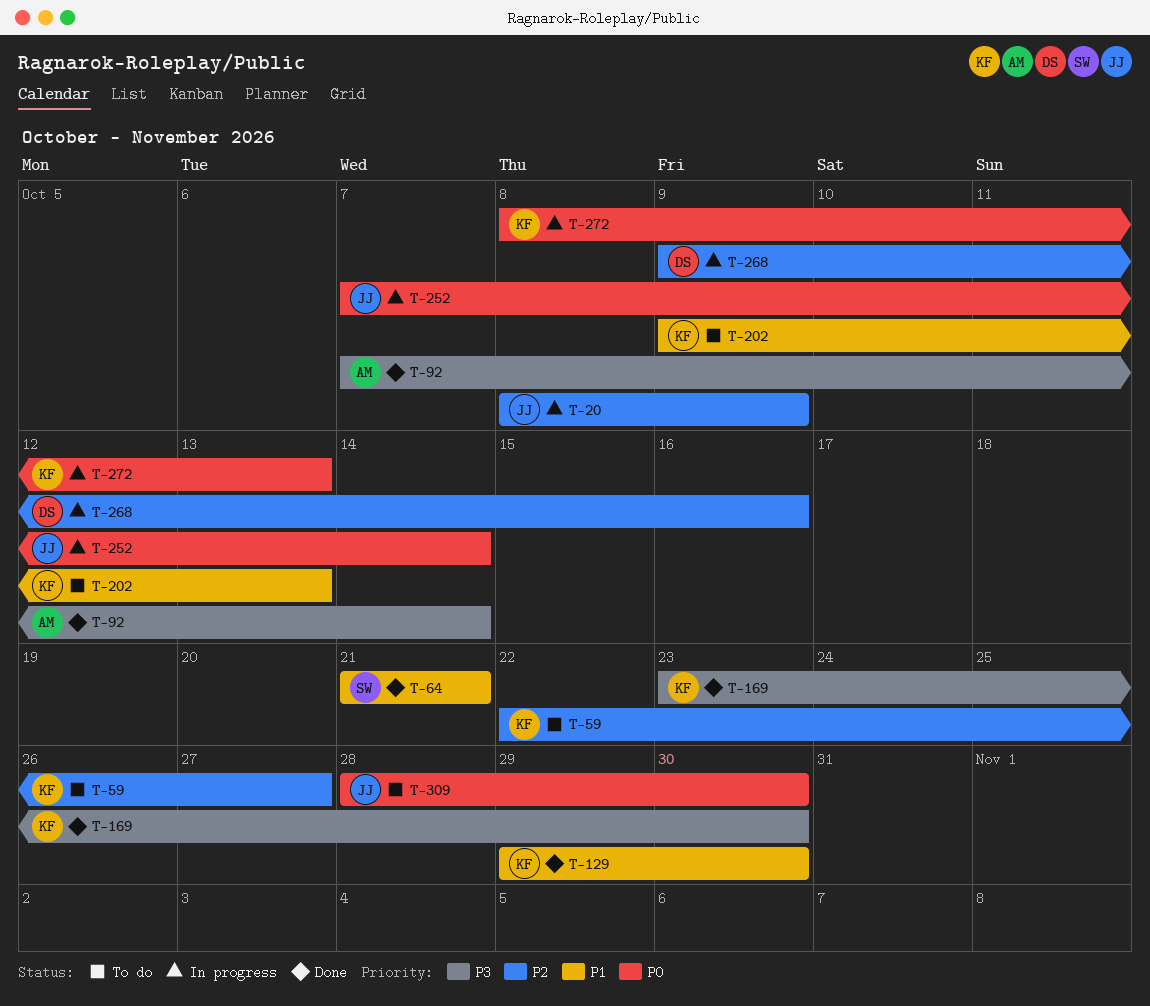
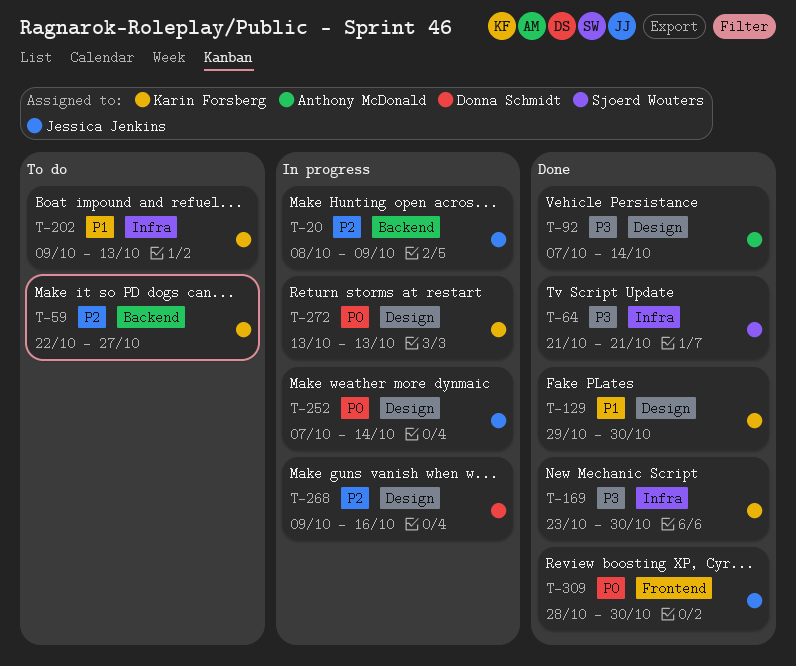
T-64, priority: P1 -> P3
T-272, start: Oct 8 -> Oct 13
T-309, status: To do -> Done

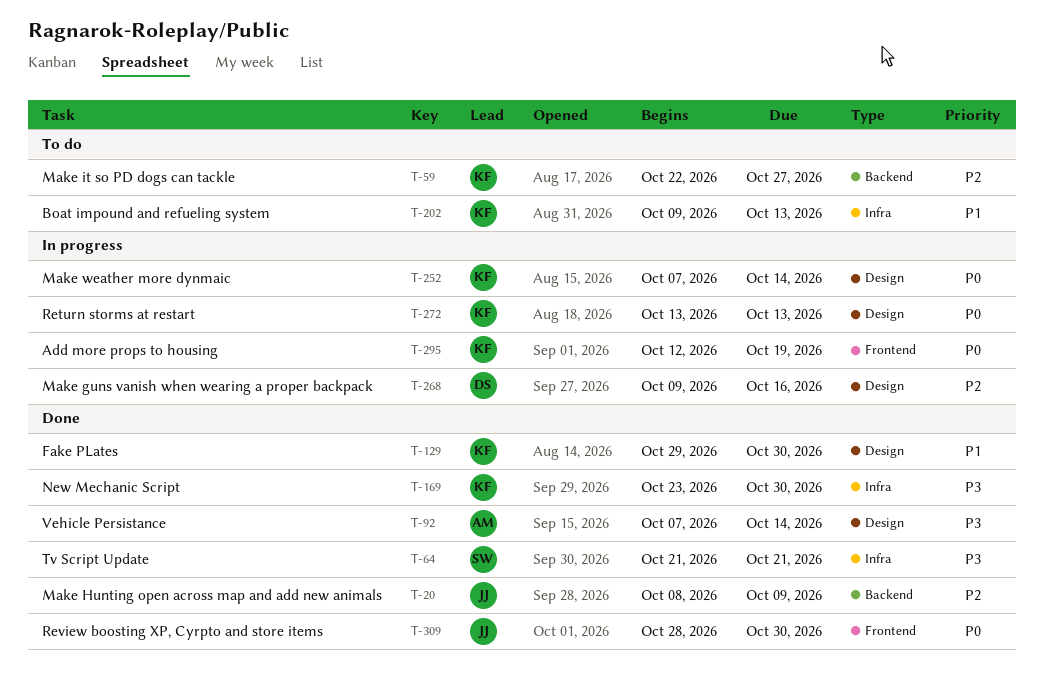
T-20, status: In progress -> Done
T-252, owner: Jessica Jenkins -> Karin Forsberg
T-295: none -> present

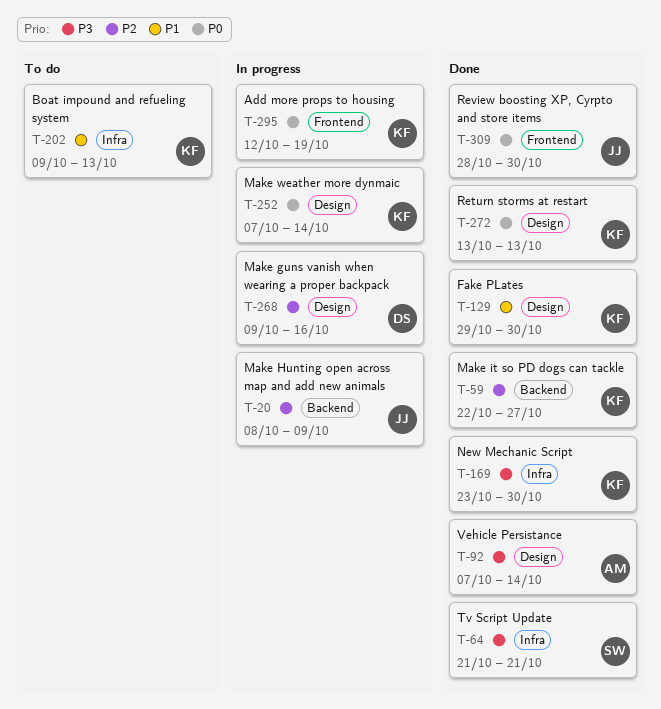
T-20, status: Done -> In progress
T-59, status: To do -> Done
T-272, status: In progress -> Done

